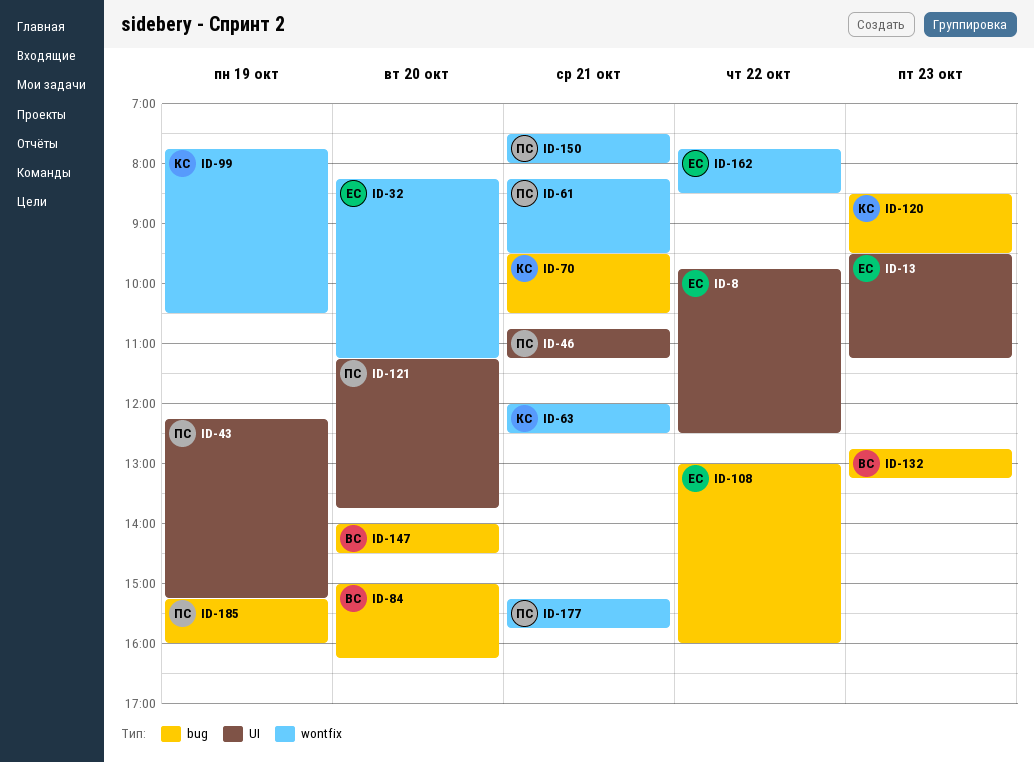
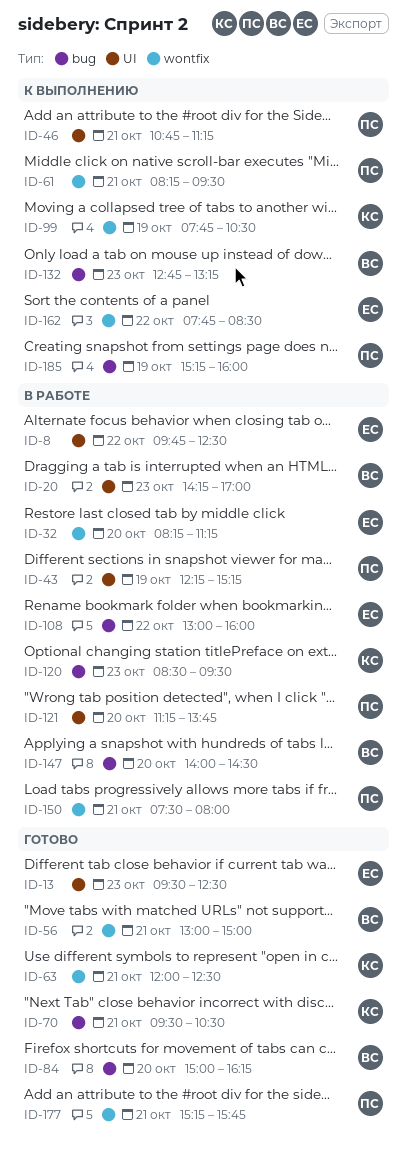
ID-13, ends: 11:15 -> 12:30
ID-20: none -> present
ID-56: none -> present

